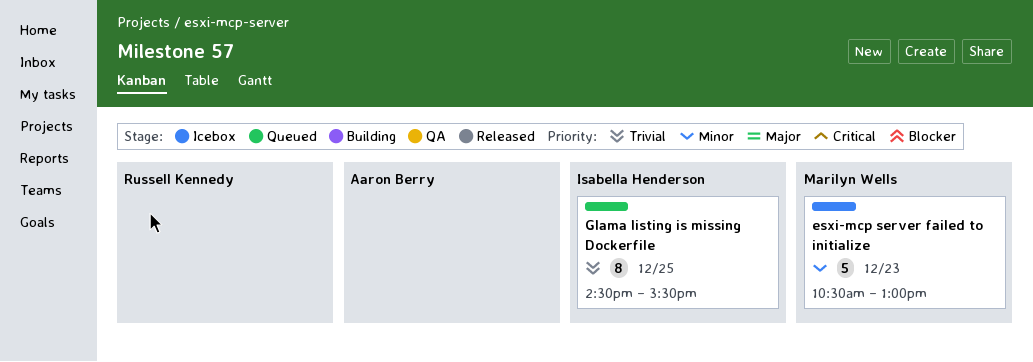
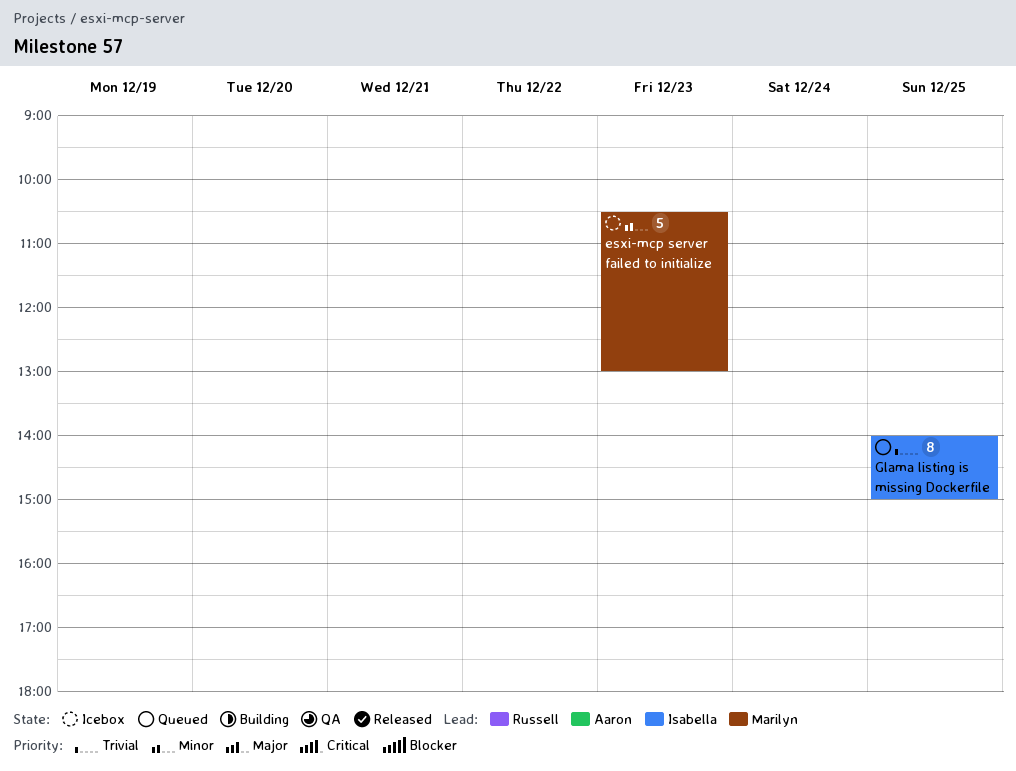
Glama listing is missing Dockerfile, begins: 14:30 -> 14:00
Glama listing is missing Dockerfile, ends: 15:30 -> 15:00

